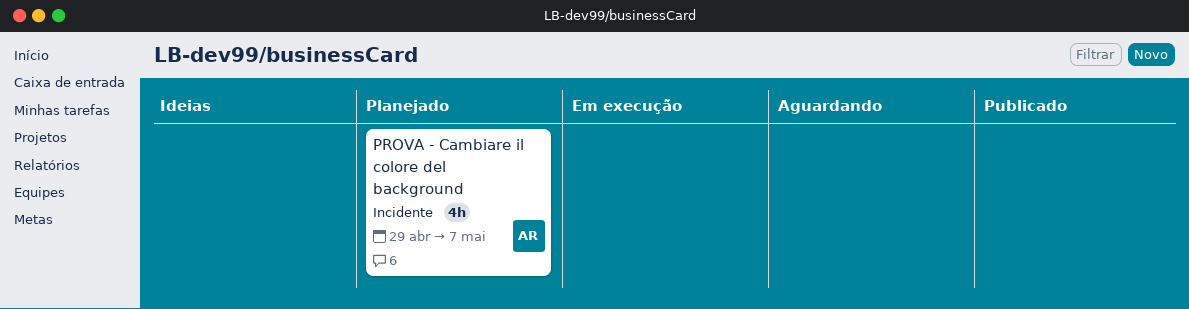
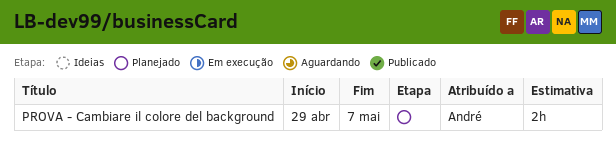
PROVA - Cambiare il colore del background, estimate: 4h -> 2h

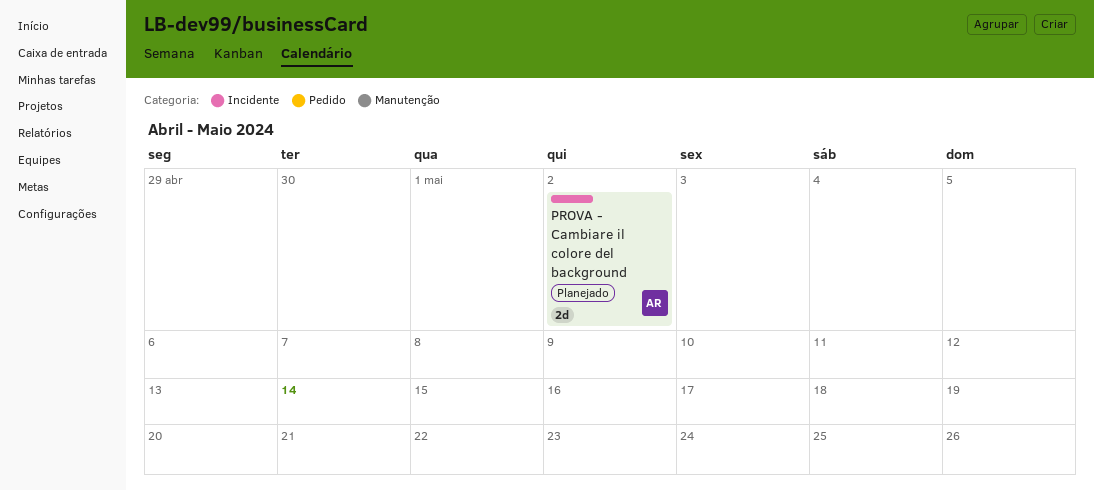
PROVA - Cambiare il colore del background, estimate: 2h -> 2d
PROVA - Cambiare il colore del background, due: May 7 -> May 2

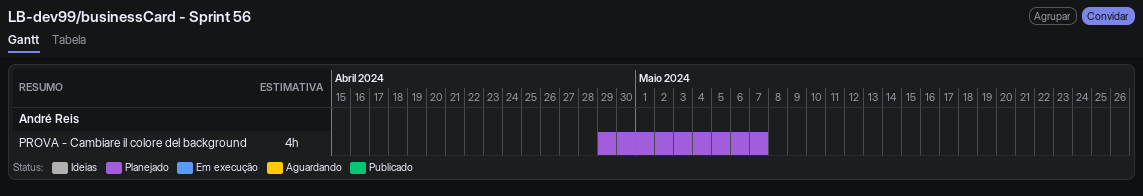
PROVA - Cambiare il colore del background, estimate: 2d -> 4h
PROVA - Cambiare il colore del background, due: May 2 -> May 7

